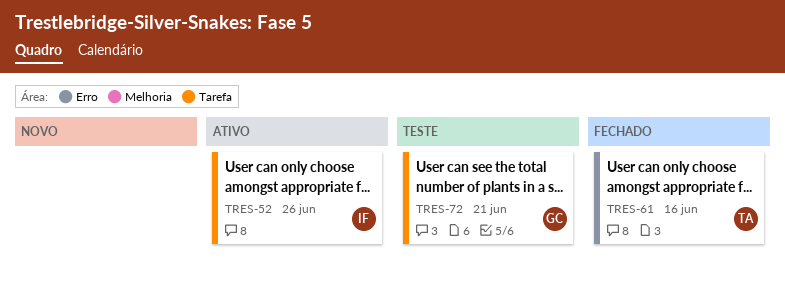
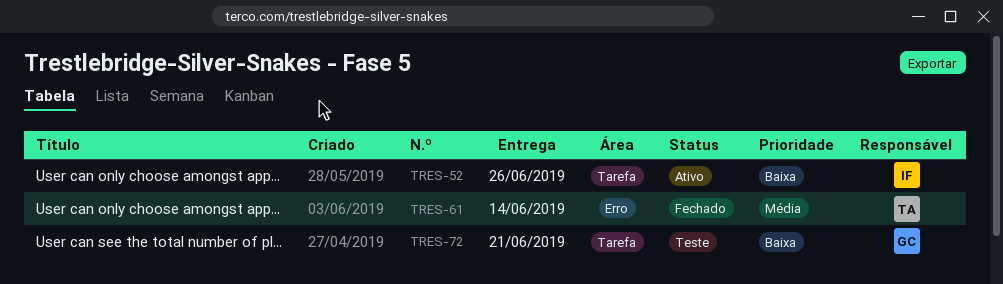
TRES-61, due: Jun 16 -> Jun 14

